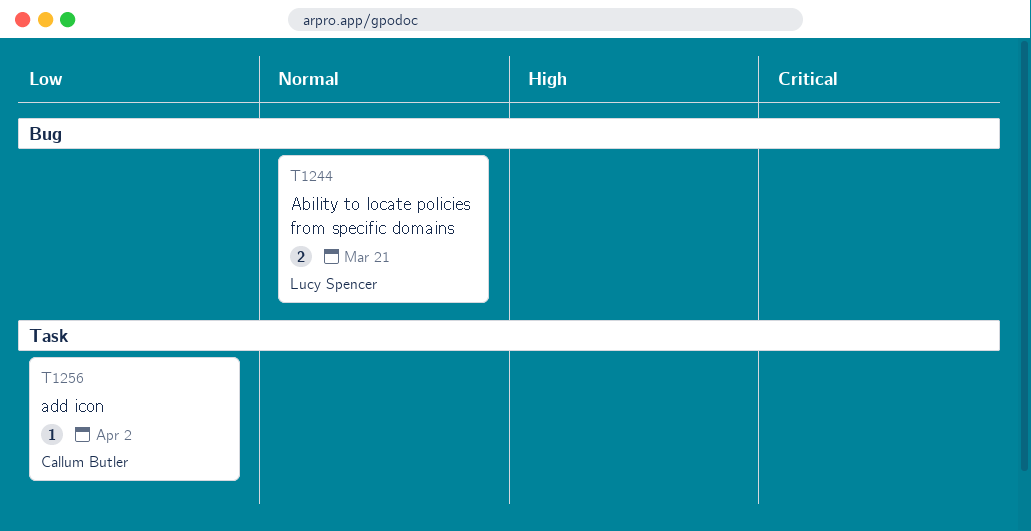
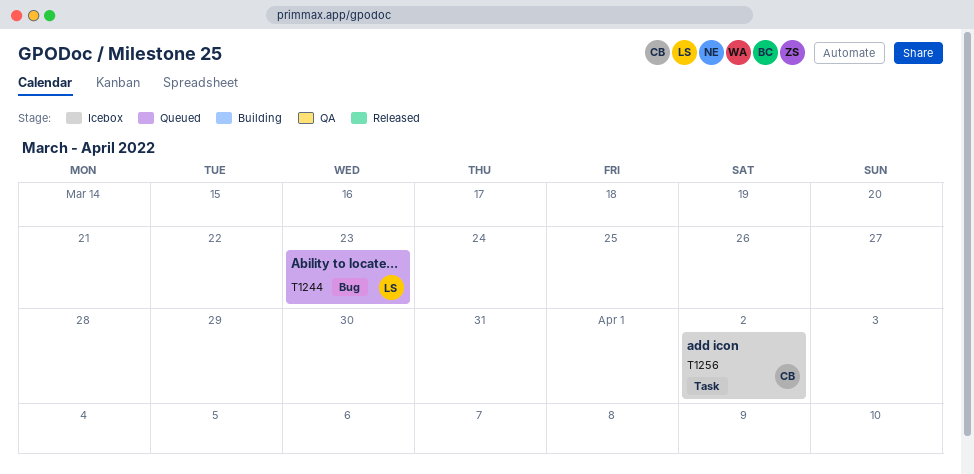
T1244, due: Mar 21 -> Mar 23

